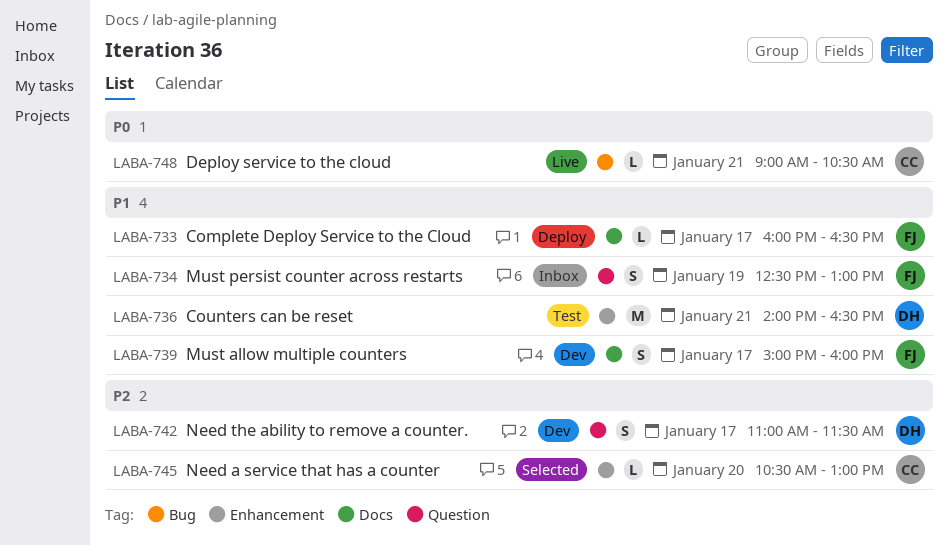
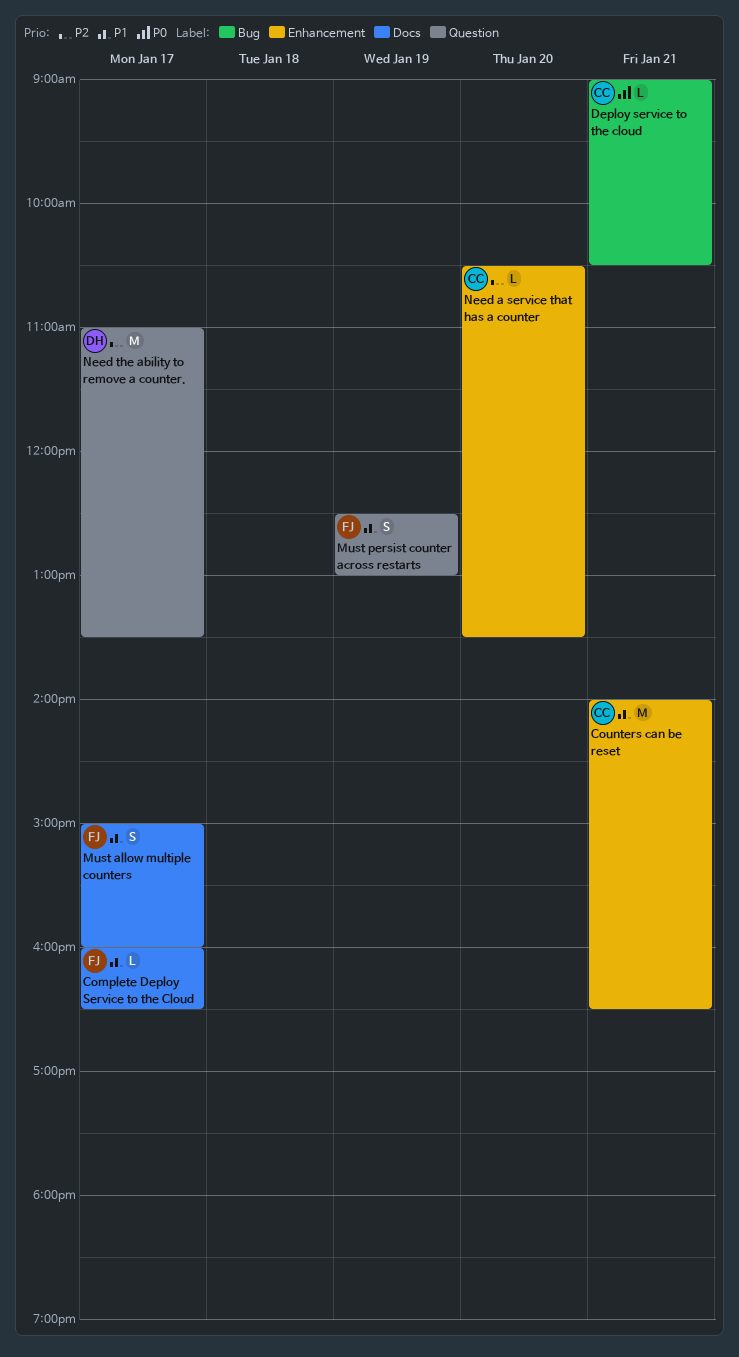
Counters can be reset, owner: DH -> CC
Need a service that has a counter, ends: 13:00 -> 13:30
Need the ability to remove a counter., estimate: S -> M
Need the ability to remove a counter., ends: 11:30 -> 13:30

